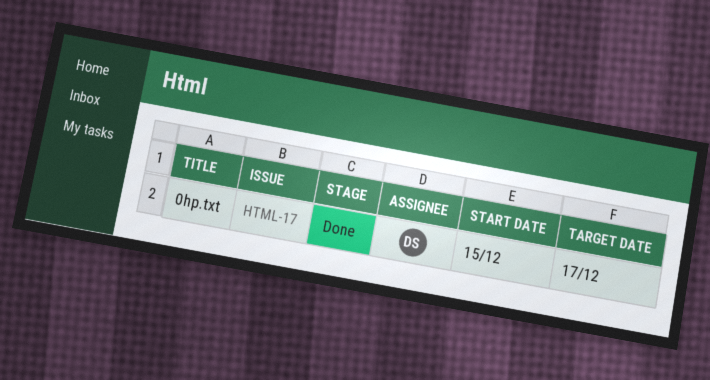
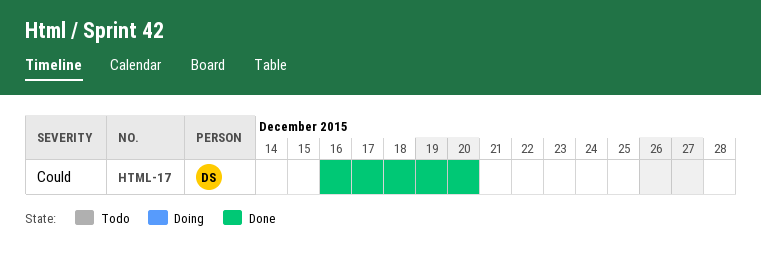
HTML-17, start: Dec 15 -> Dec 16
HTML-17, due: Dec 17 -> Dec 20

